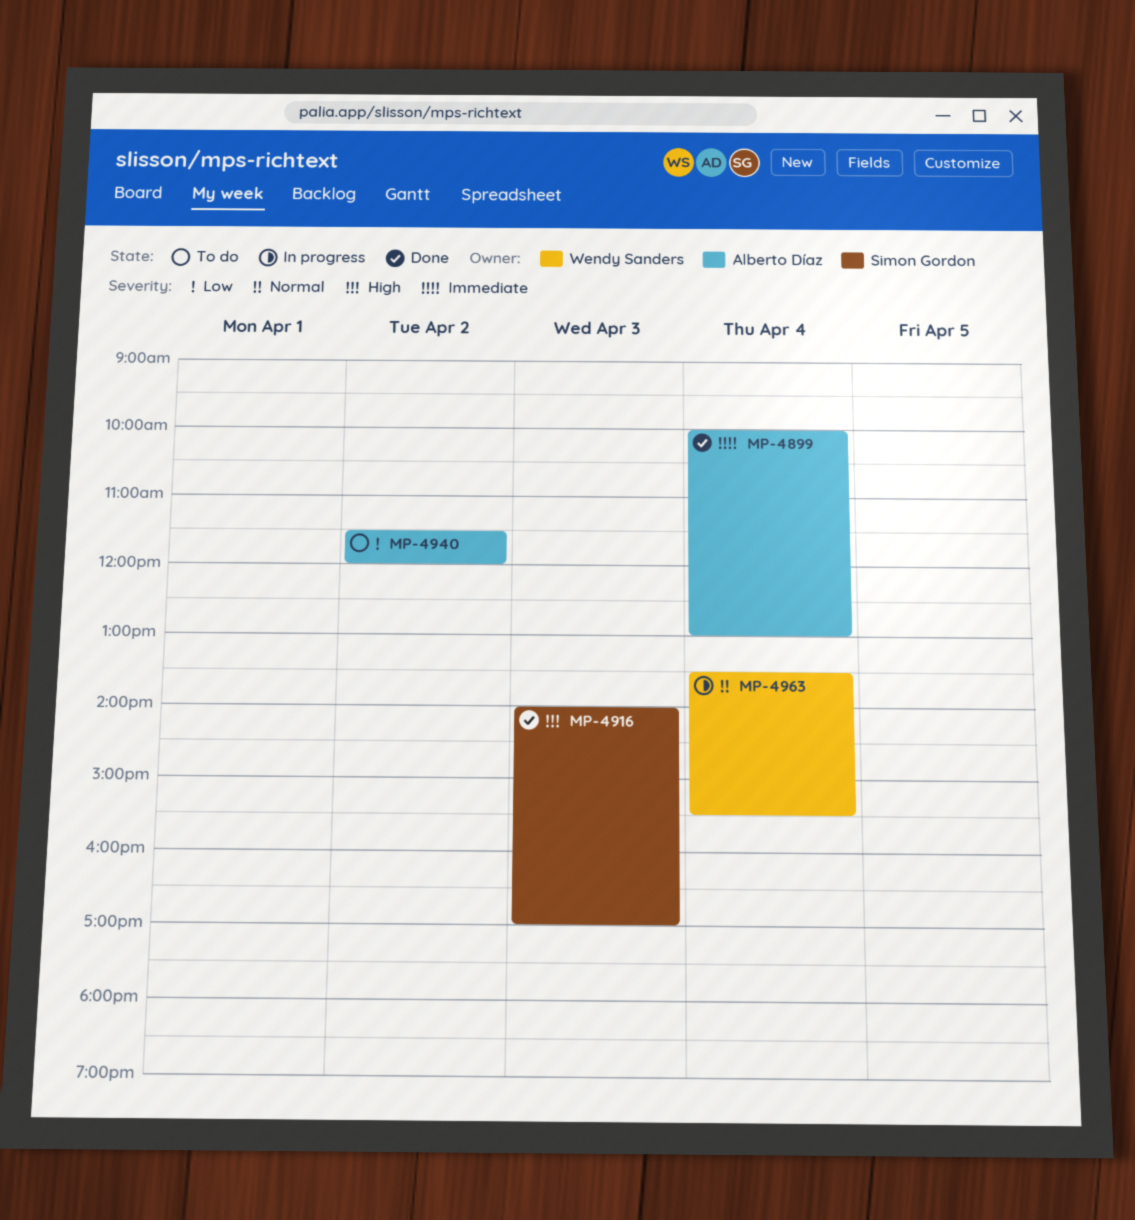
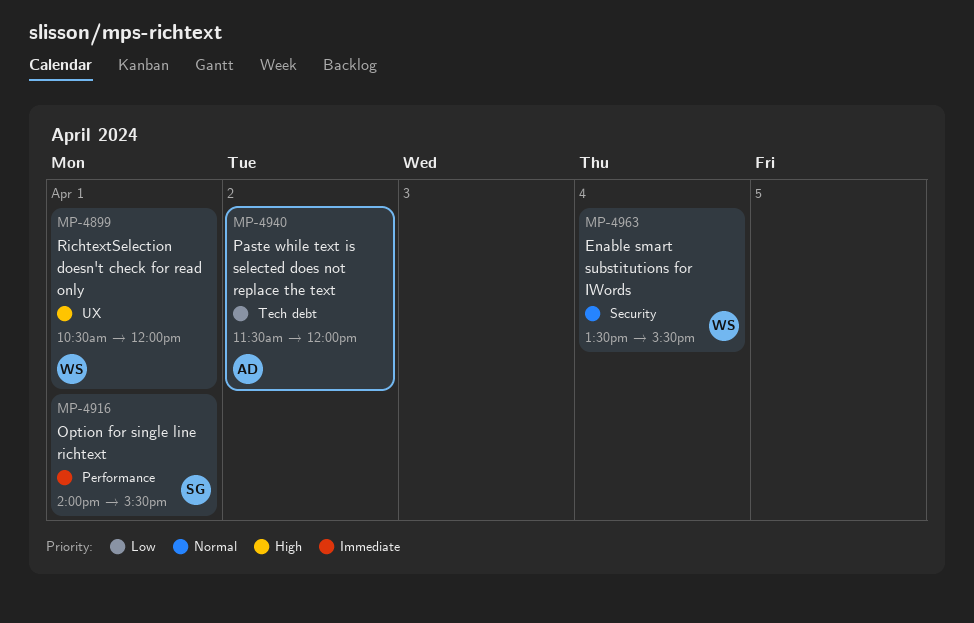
MP-4899, owner: Alberto Díaz -> Wendy Sanders
MP-4899, priority: Immediate -> High
MP-4899, day: Apr 4 -> Apr 1
MP-4899, begins: 10:00 -> 10:30
MP-4899, ends: 13:00 -> 12:00
MP-4916, priority: High -> Immediate
MP-4916, day: Apr 3 -> Apr 1
MP-4916, ends: 17:00 -> 15:30

